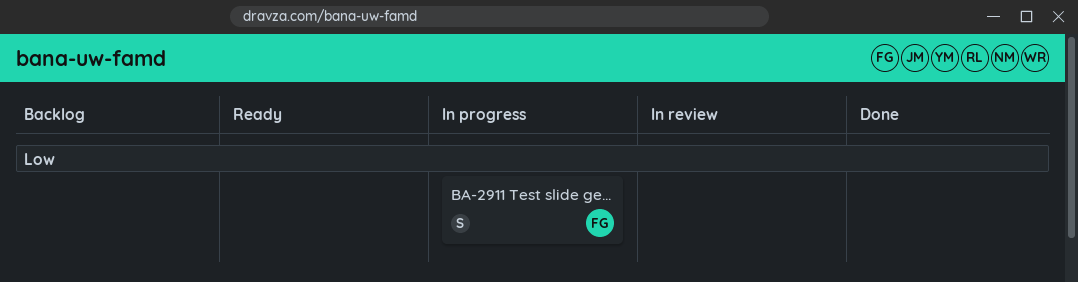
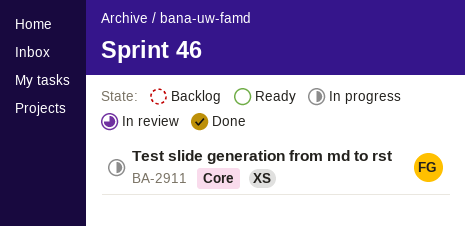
BA-2911, estimate: S -> XS

